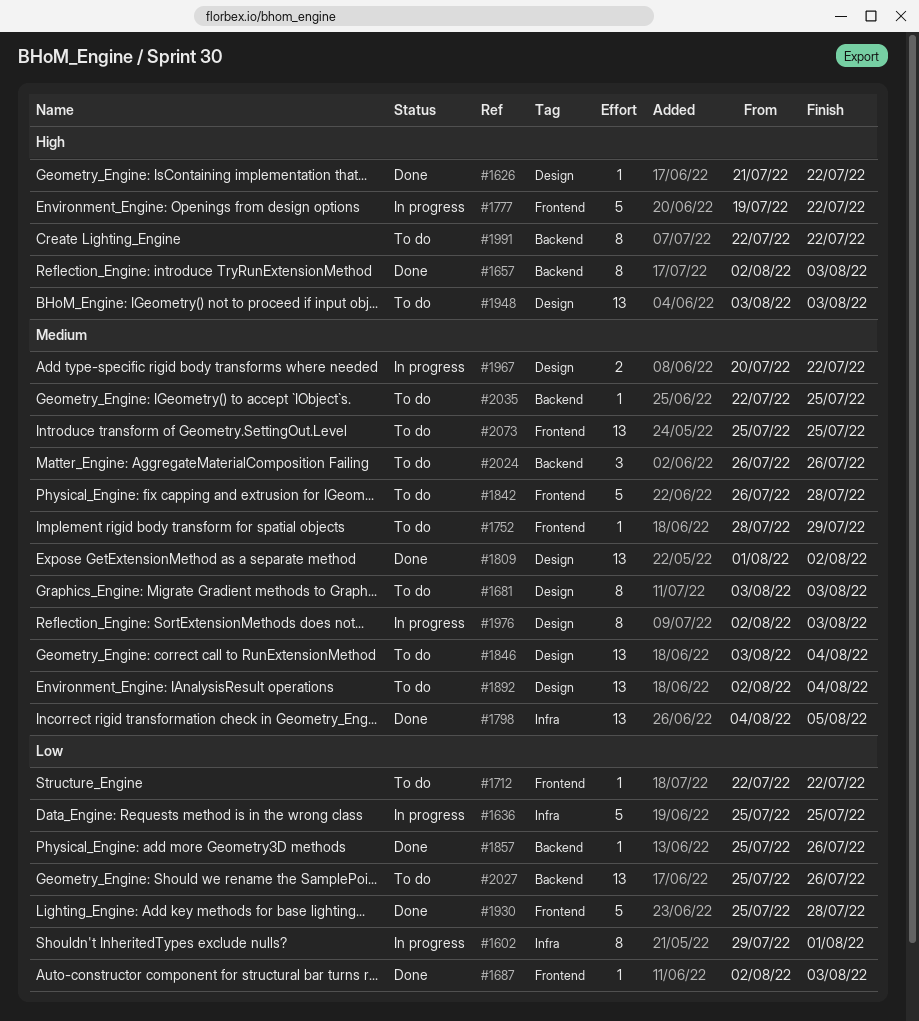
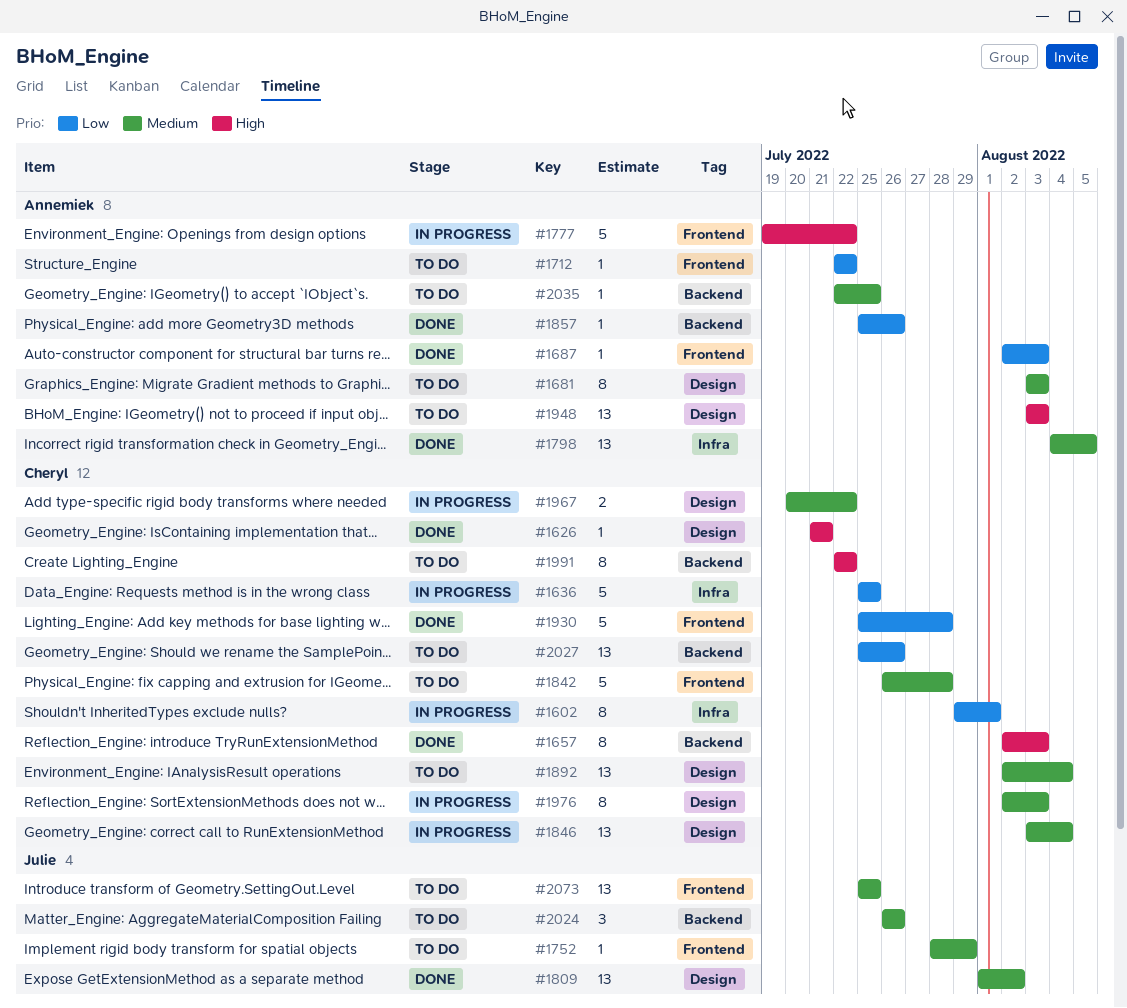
#1626, due: Jul 22 -> Jul 21
#1846, status: To do -> In progress

